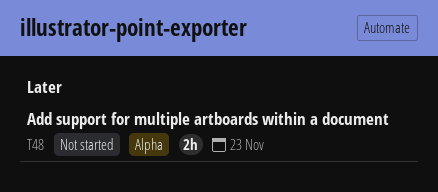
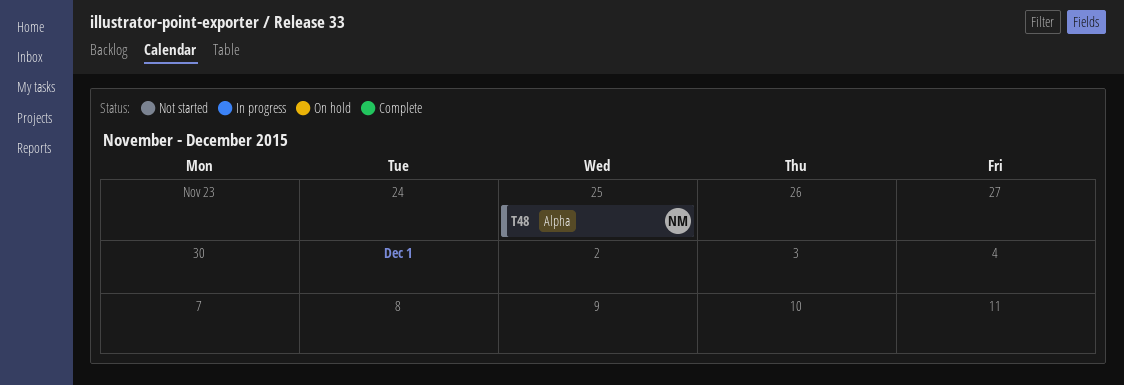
T48, due: Nov 23 -> Nov 25

